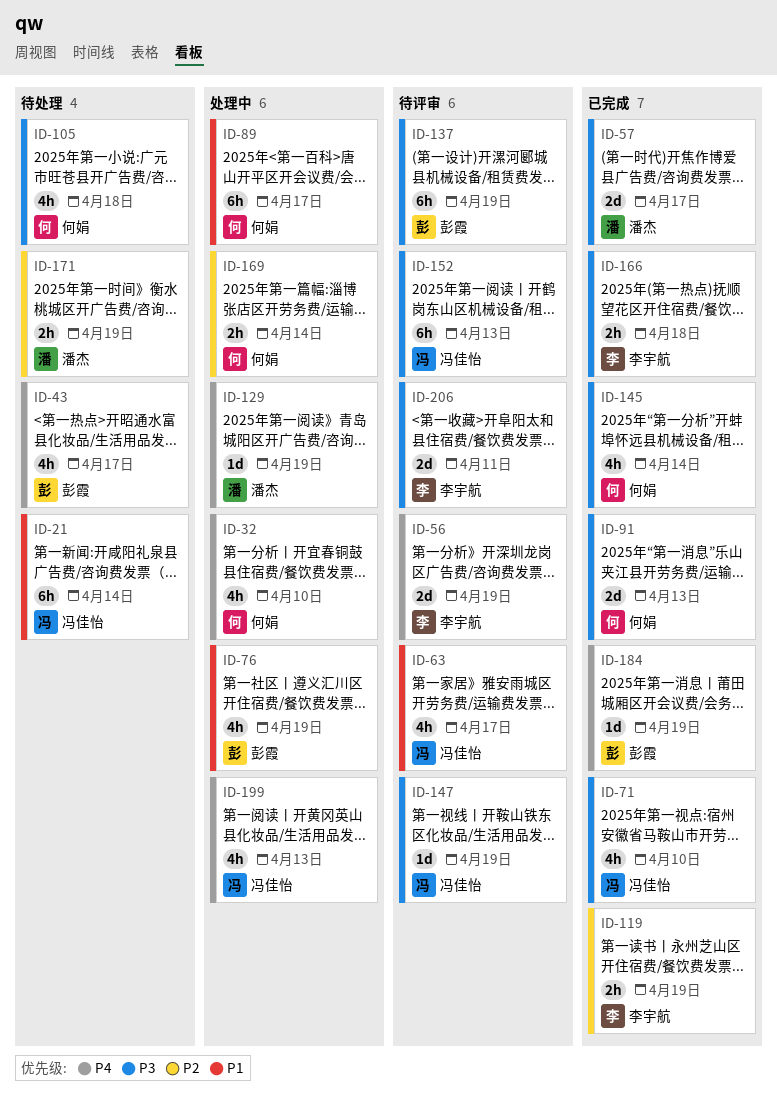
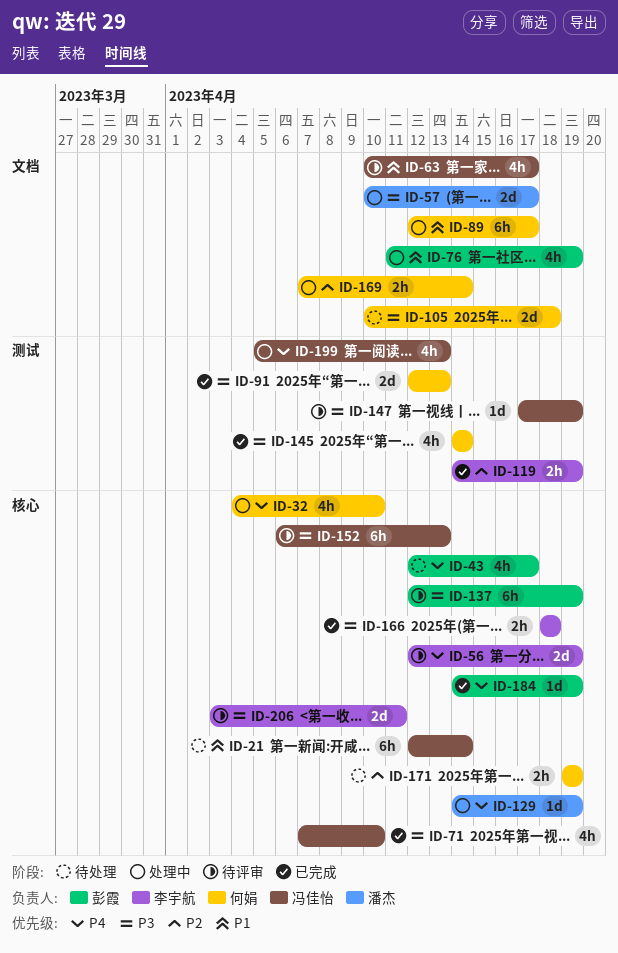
ID-57, status: 已完成 -> 处理中
ID-105, estimate: 4h -> 2d
ID-171, owner: 潘杰 -> 何娟

